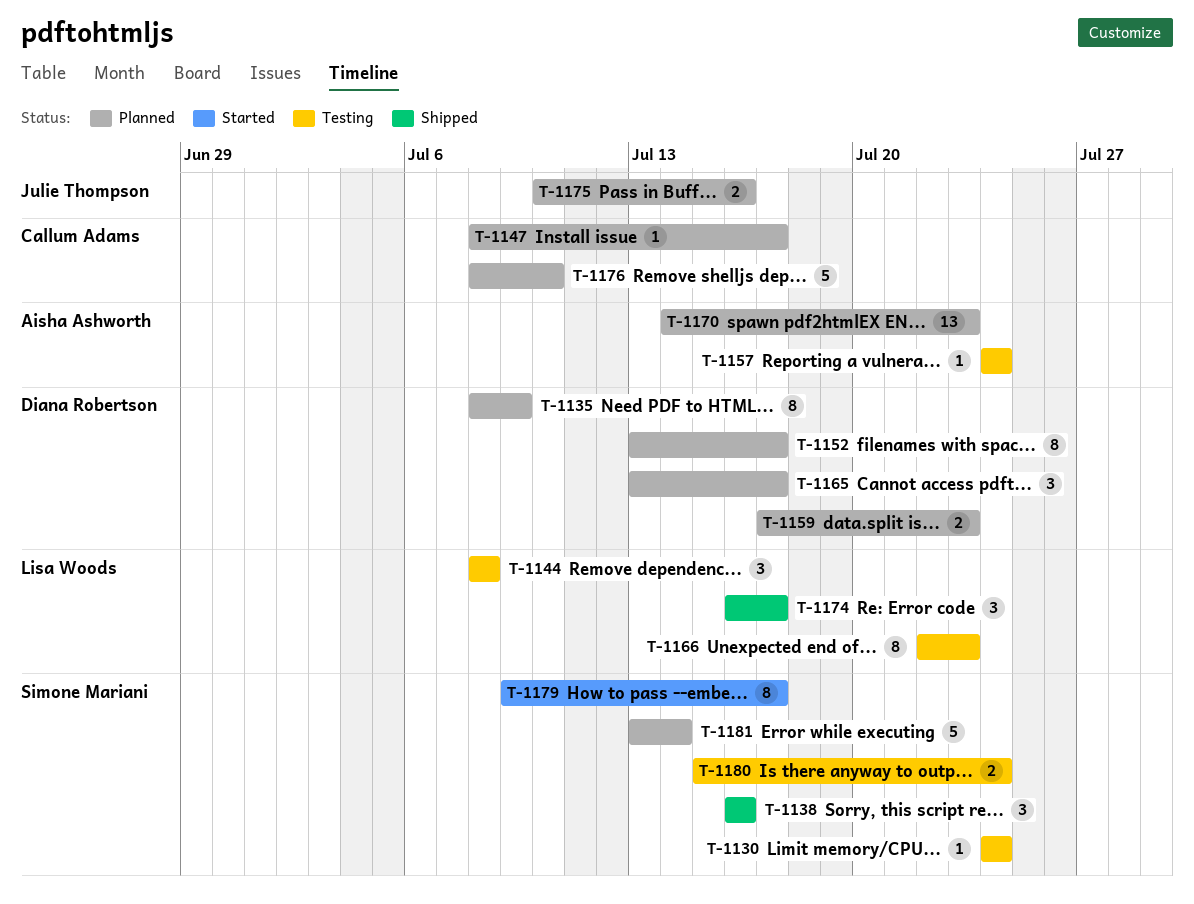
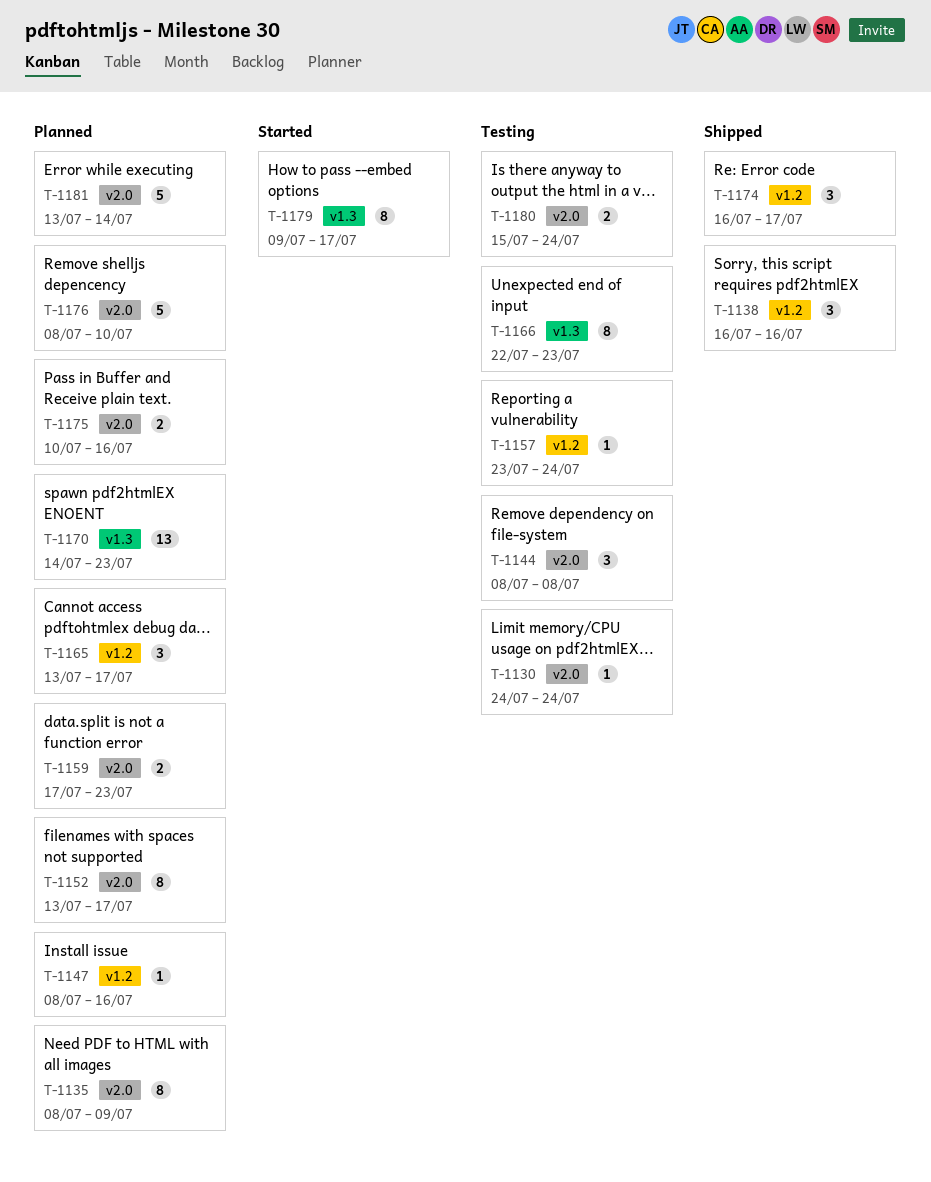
T-1147, due: Jul 17 -> Jul 16
T-1157, start: Jul 24 -> Jul 23

